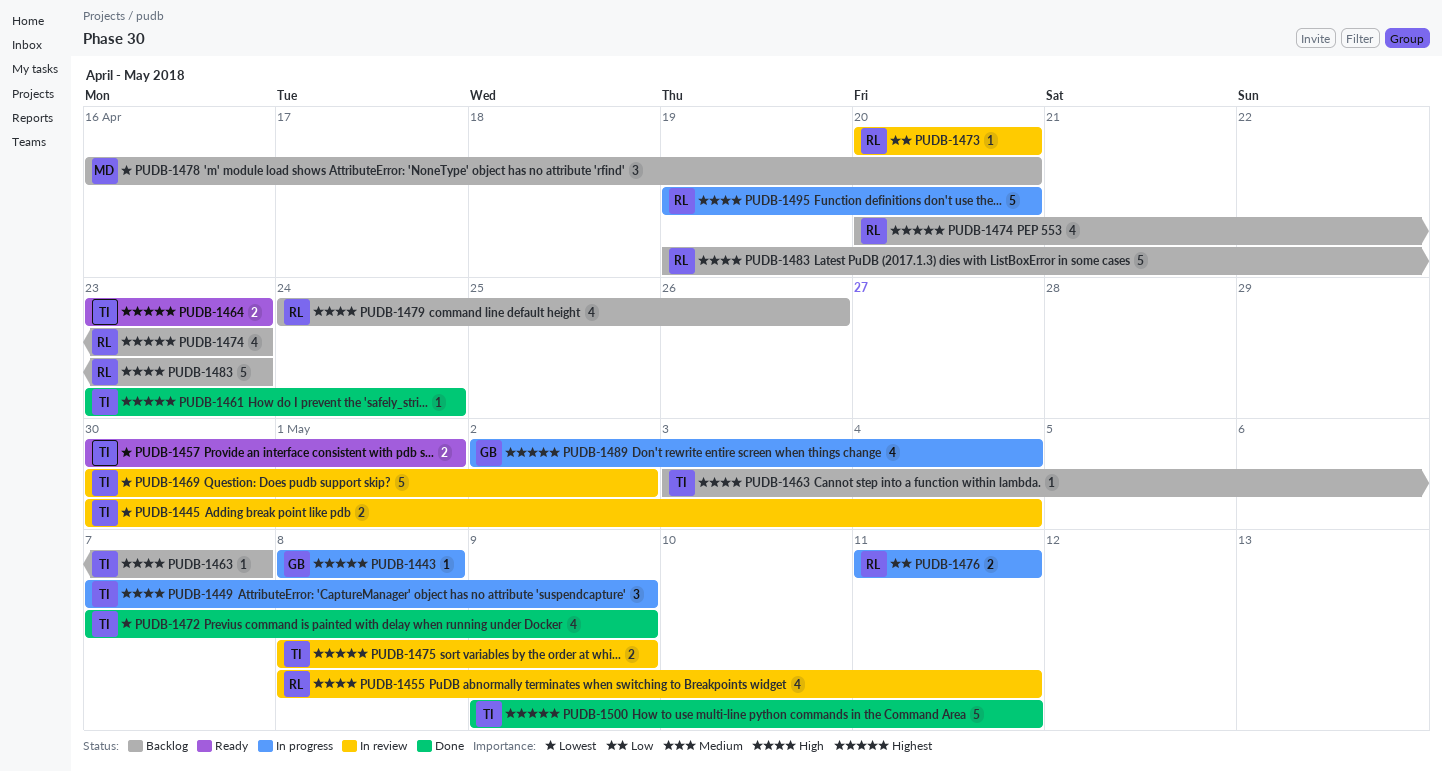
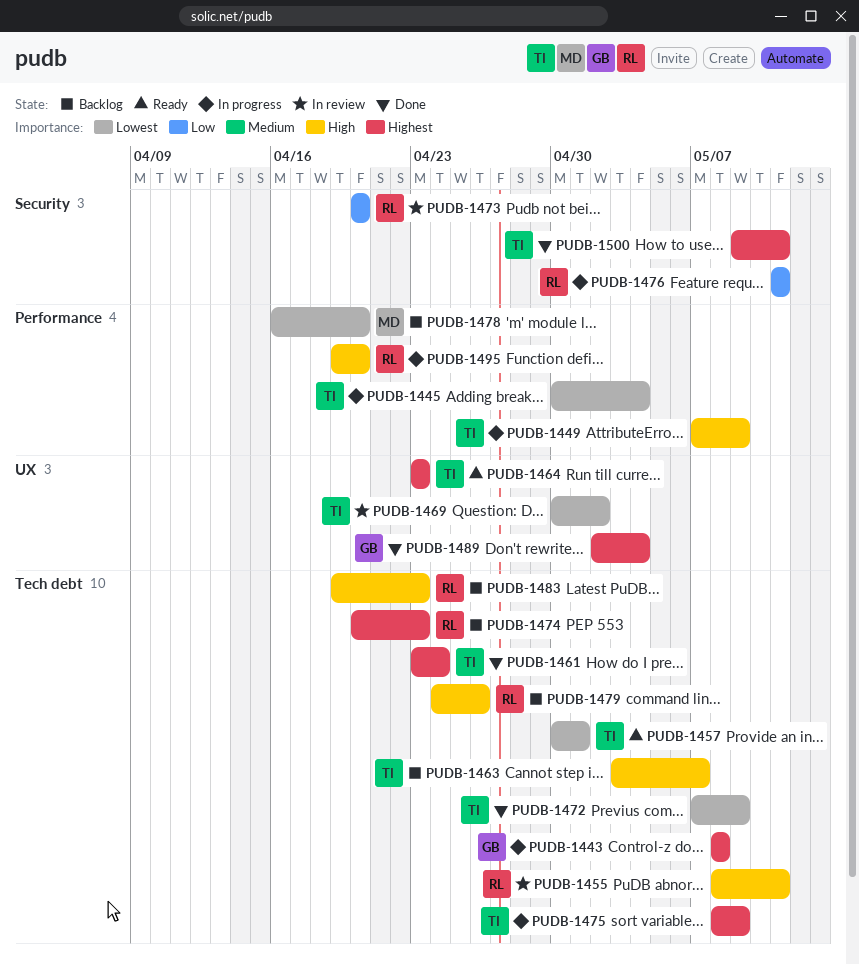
PUDB-1445, status: In review -> In progress
PUDB-1475, status: In review -> In progress
PUDB-1489, status: In progress -> Done

